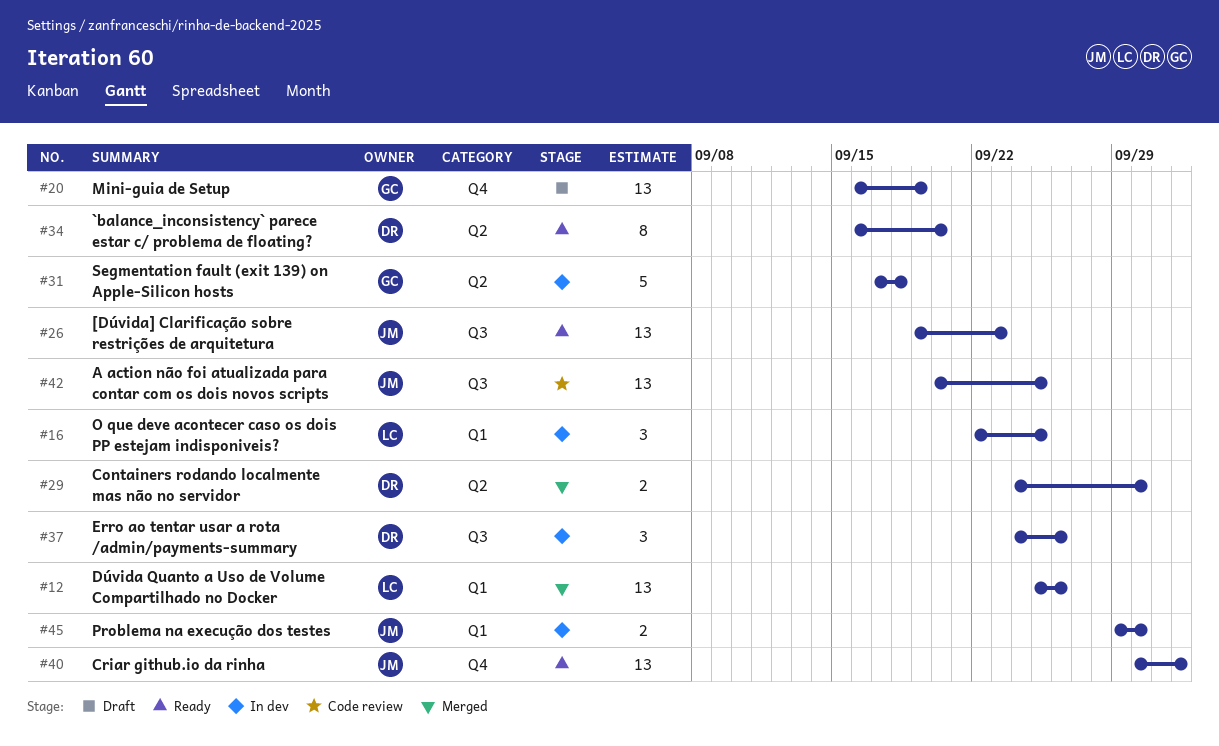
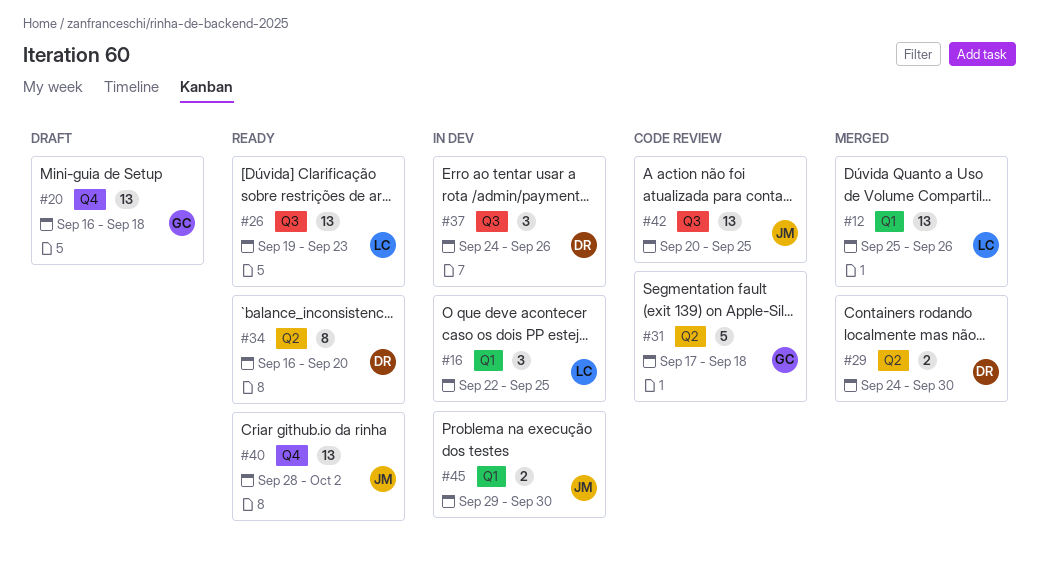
#20, due: Sep 19 -> Sep 18
#26, owner: JM -> LC
#31, status: In dev -> Code review
#40, start: Sep 30 -> Sep 28

